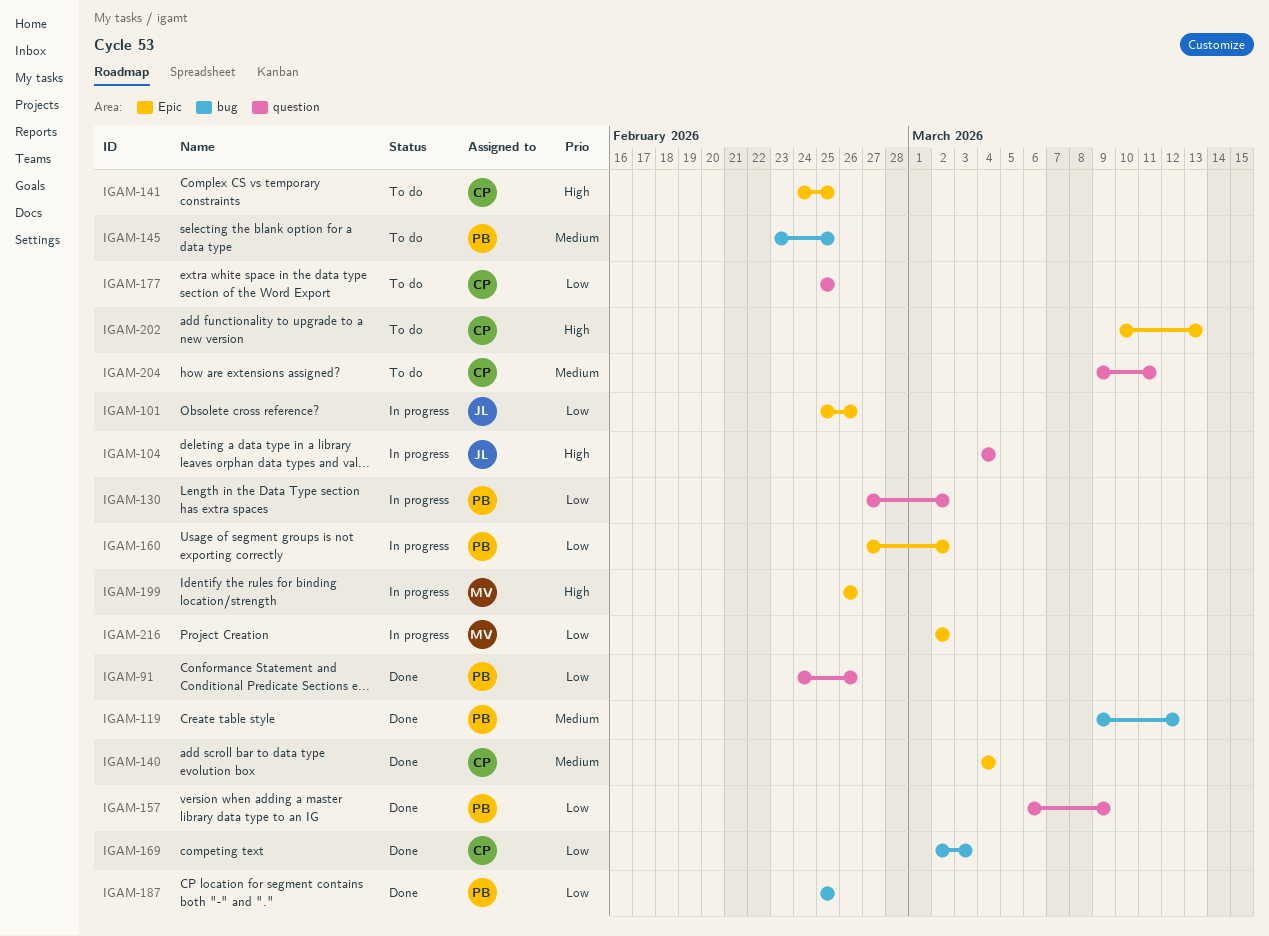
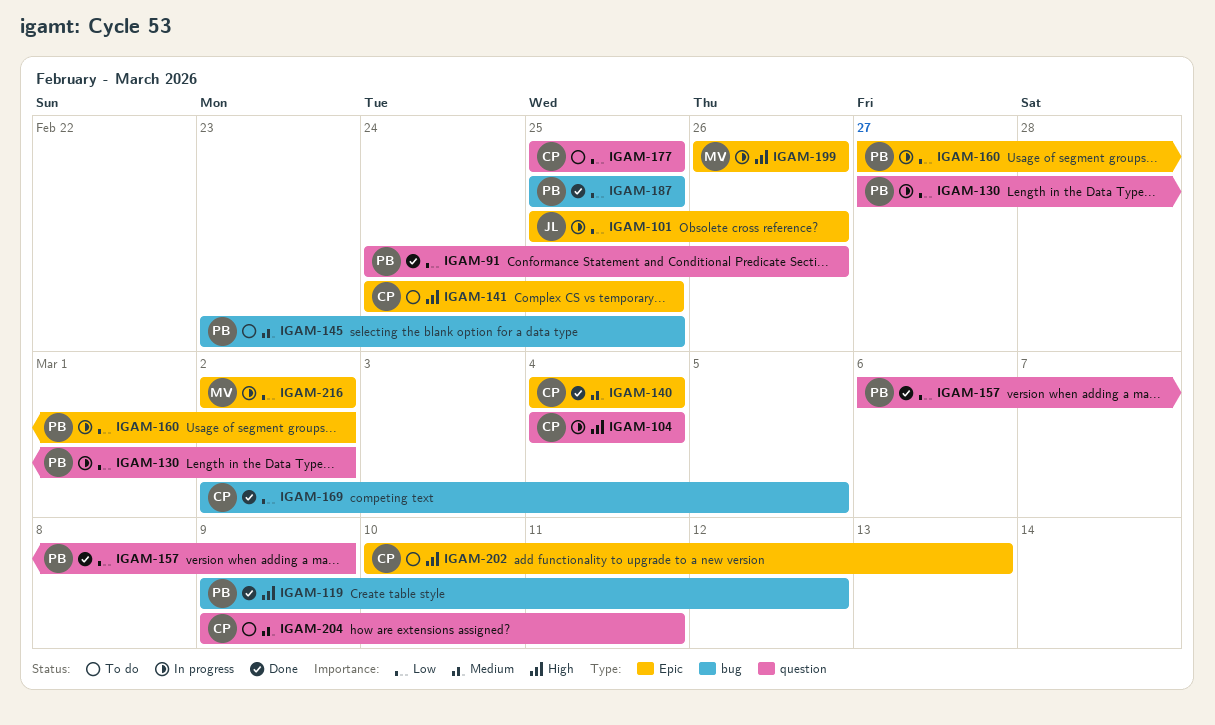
IGAM-104, owner: JL -> CP
IGAM-119, priority: Medium -> High
IGAM-169, due: Mar 3 -> Mar 5

